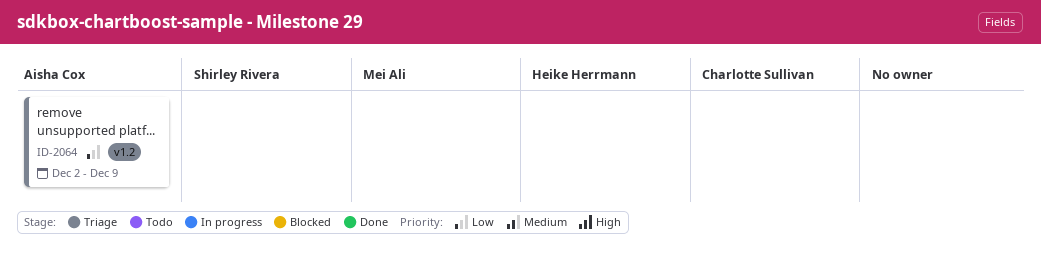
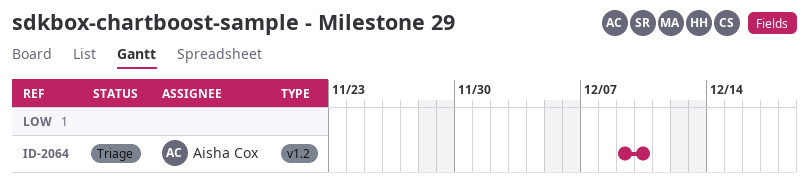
ID-2064, start: Dec 2 -> Dec 9
ID-2064, due: Dec 9 -> Dec 10

